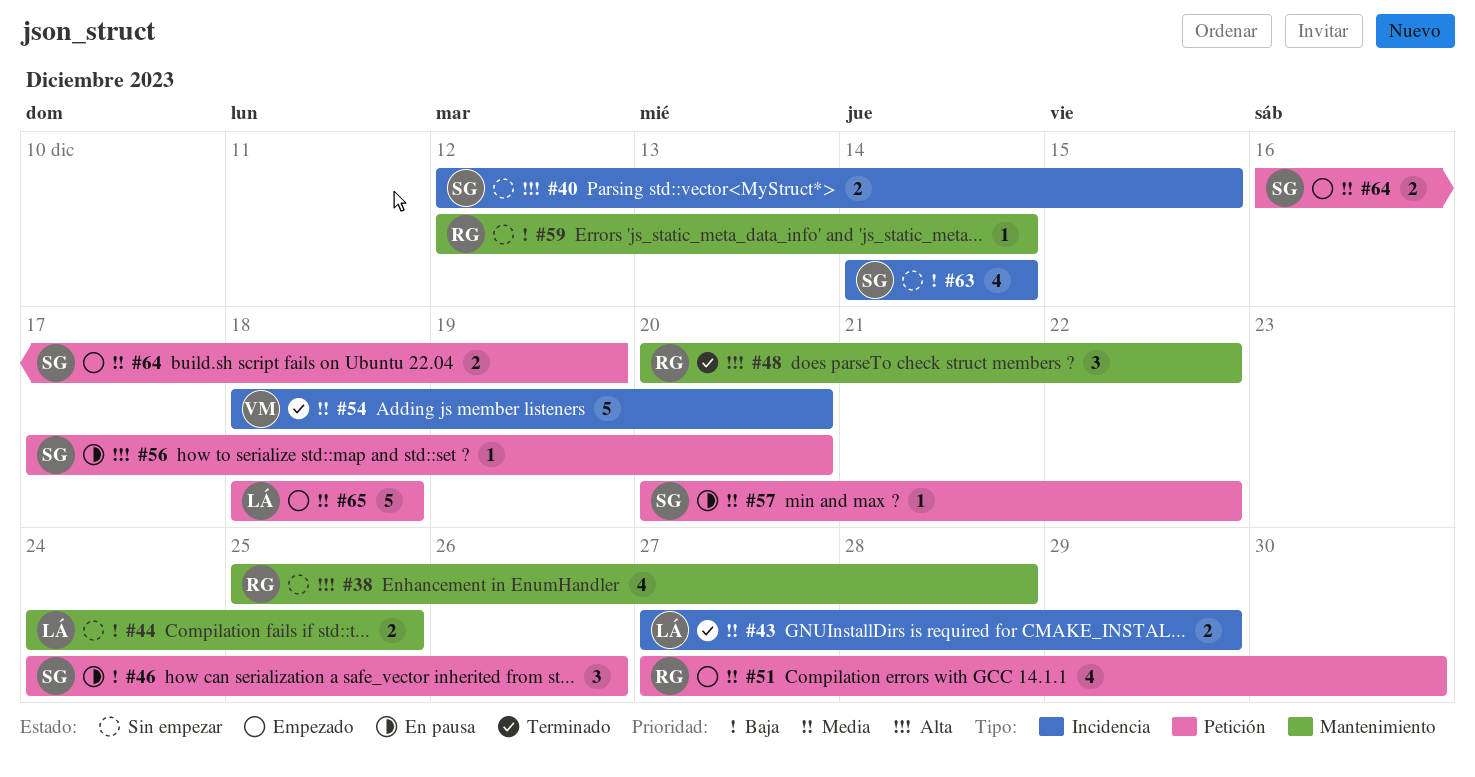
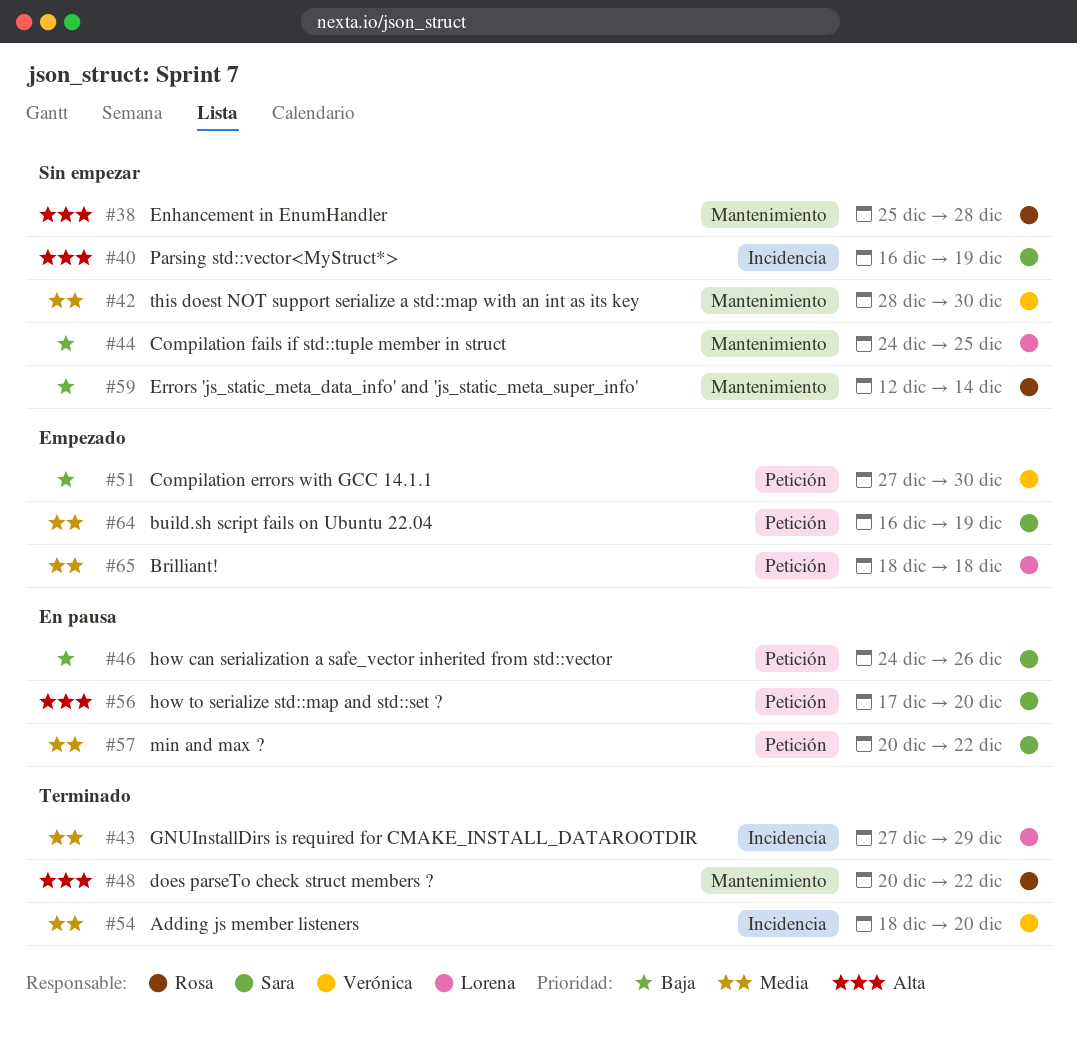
#40, start: Dec 12 -> Dec 16
#40, due: Dec 15 -> Dec 19
#42: none -> present
#51, owner: Rosa -> Verónica
#51, priority: Media -> Baja
#63: present -> none

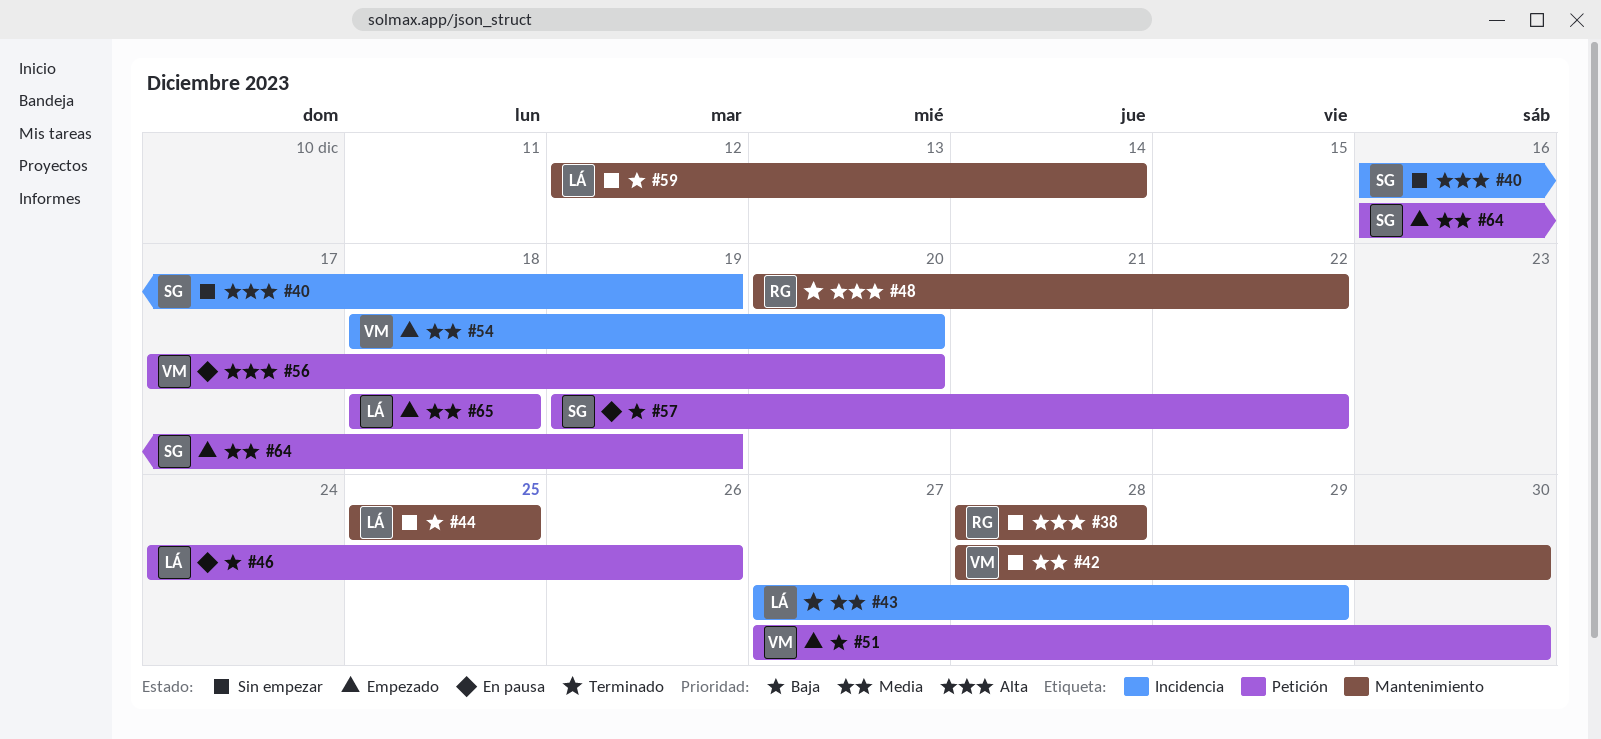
#38, start: Dec 25 -> Dec 28
#44, start: Dec 24 -> Dec 25
#46, owner: Sara -> Lorena
#54, status: Terminado -> Empezado
#56, owner: Sara -> Verónica
#57, priority: Media -> Baja
#57, start: Dec 20 -> Dec 19
#59, owner: Rosa -> Lorena

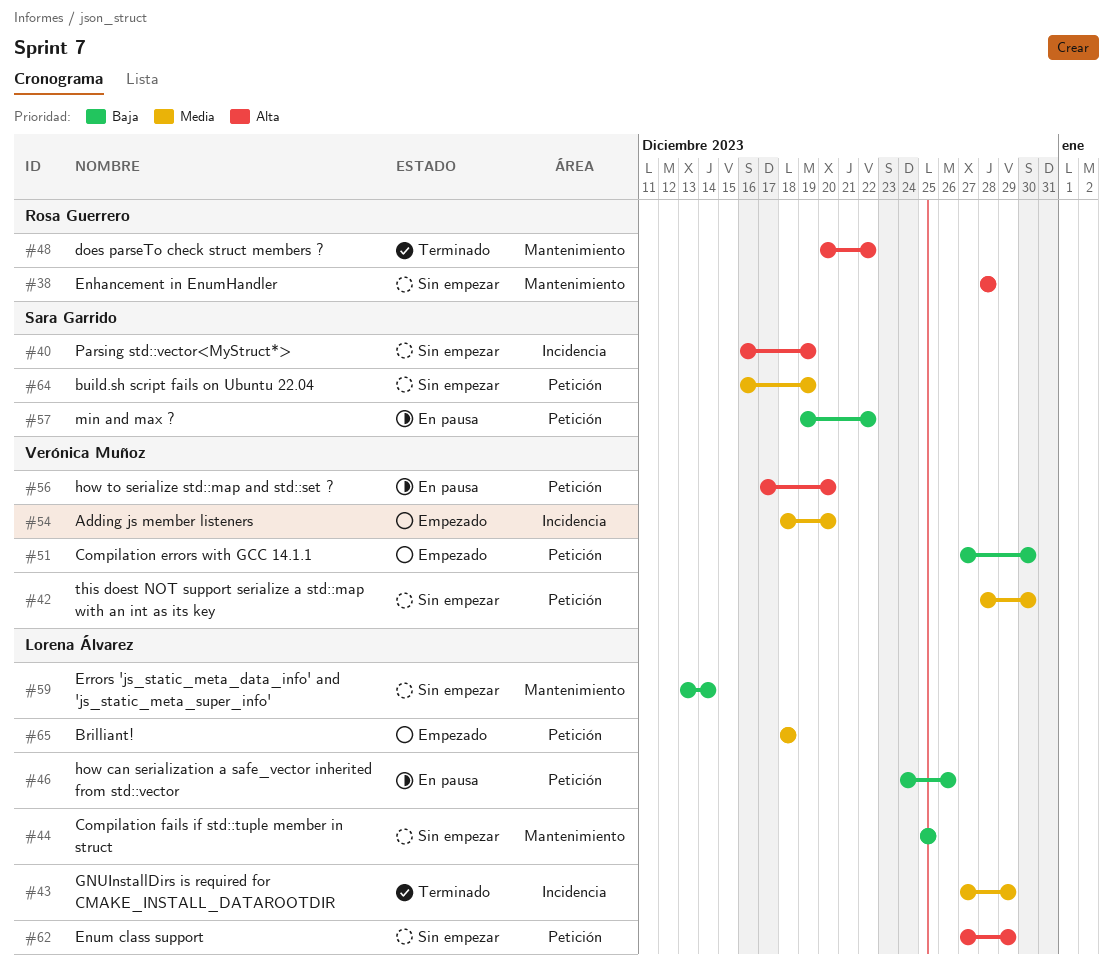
#42, label: Mantenimiento -> Petición
#59, start: Dec 12 -> Dec 13
#62: none -> present
#64, status: Empezado -> Sin empezar

